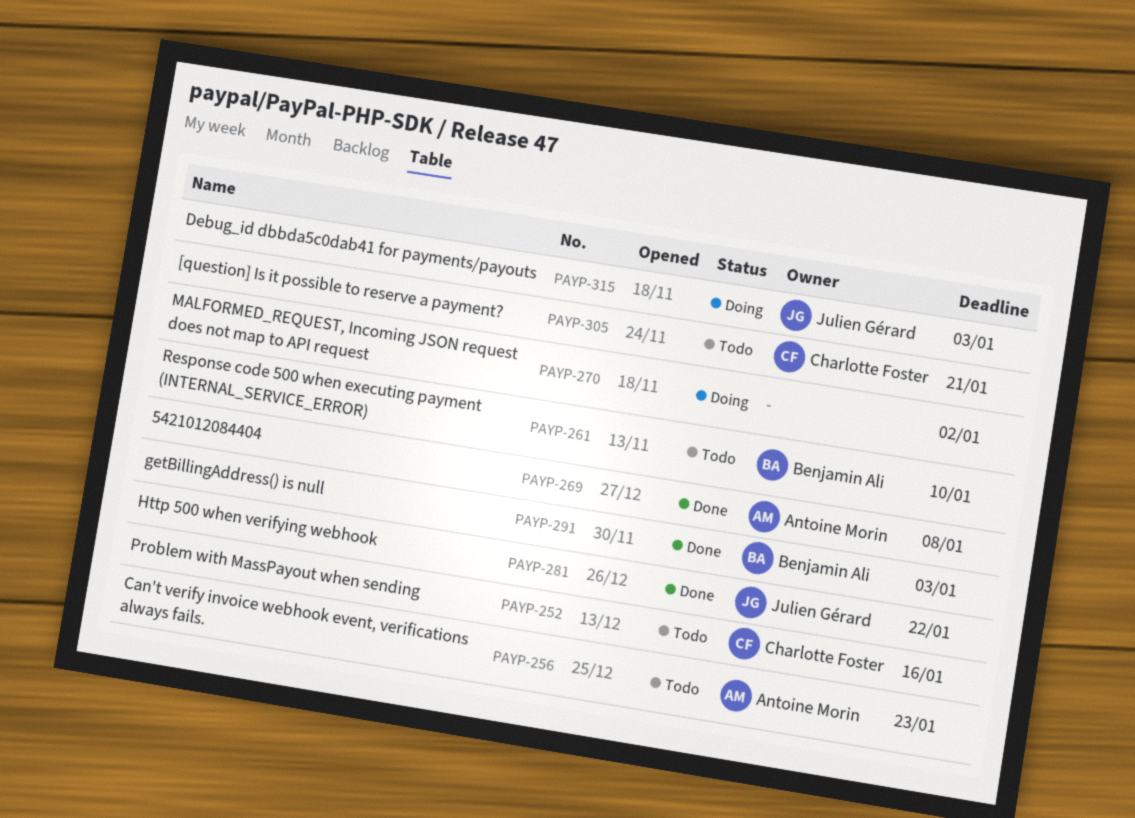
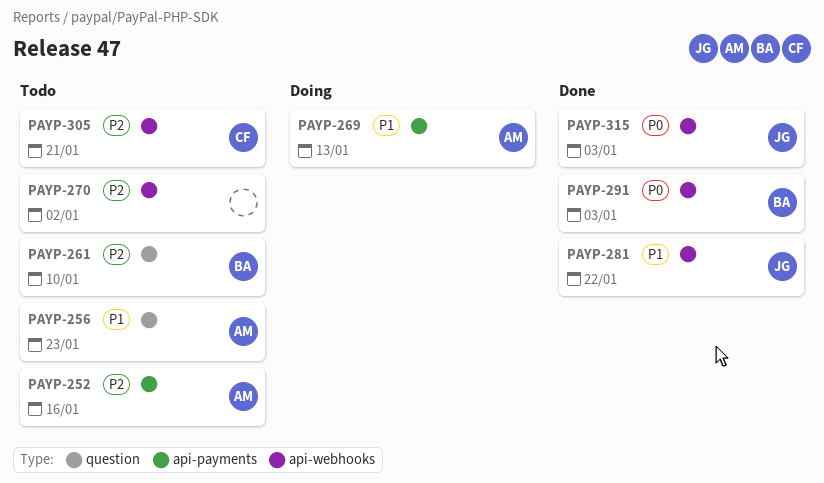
PAYP-252, owner: Charlotte Foster -> Antoine Morin
PAYP-269, status: Done -> Doing
PAYP-269, due: Jan 8 -> Jan 13
PAYP-270, status: Doing -> Todo
PAYP-315, status: Doing -> Done

